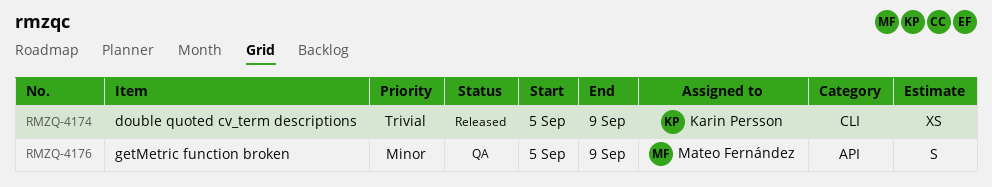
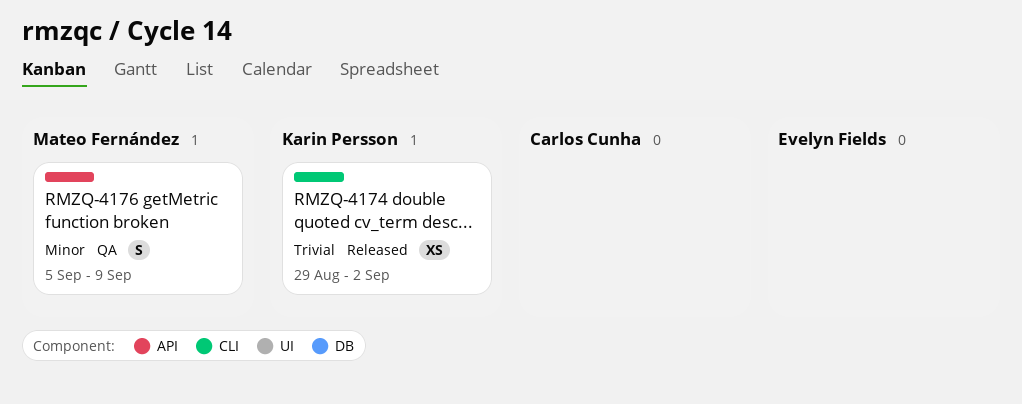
RMZQ-4174, start: Sep 5 -> Aug 29
RMZQ-4174, due: Sep 9 -> Sep 2

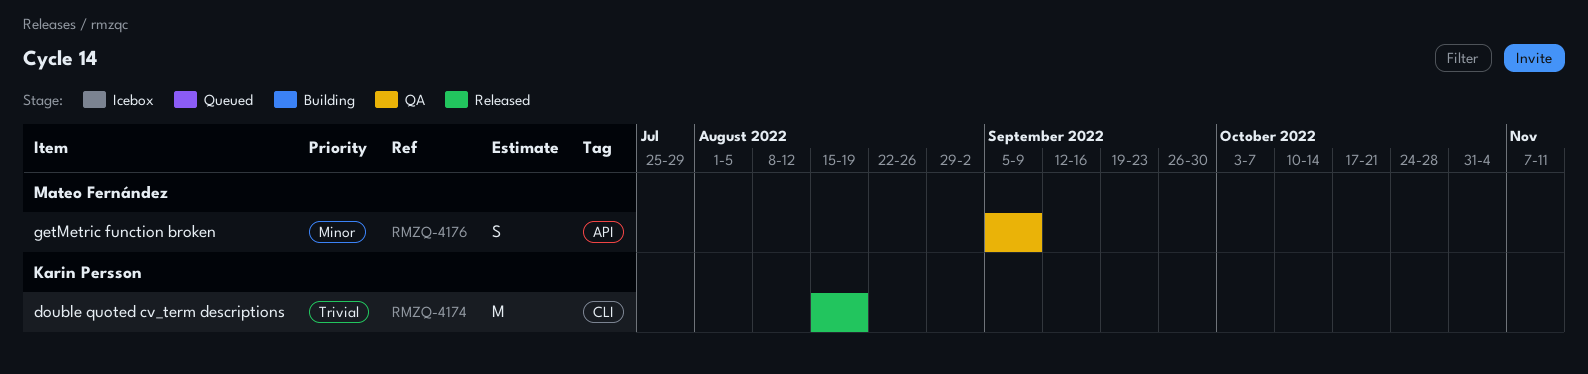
RMZQ-4174, estimate: XS -> M
RMZQ-4174, start: Aug 29 -> Aug 15
RMZQ-4174, due: Sep 2 -> Aug 19

